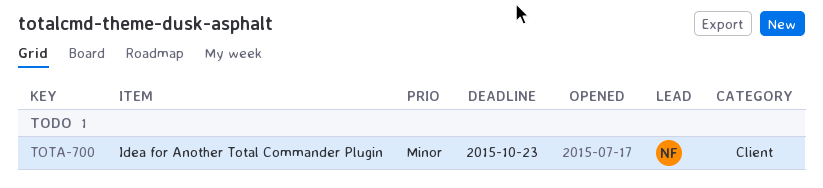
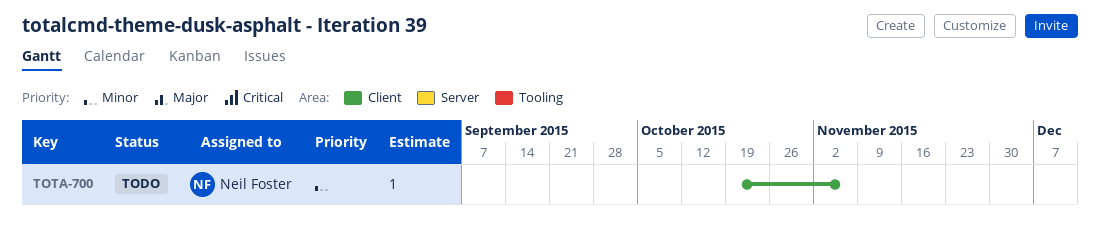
TOTA-700, due: Oct 23 -> Nov 6

